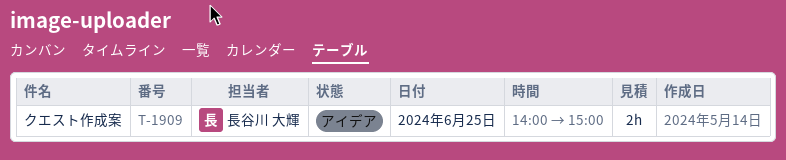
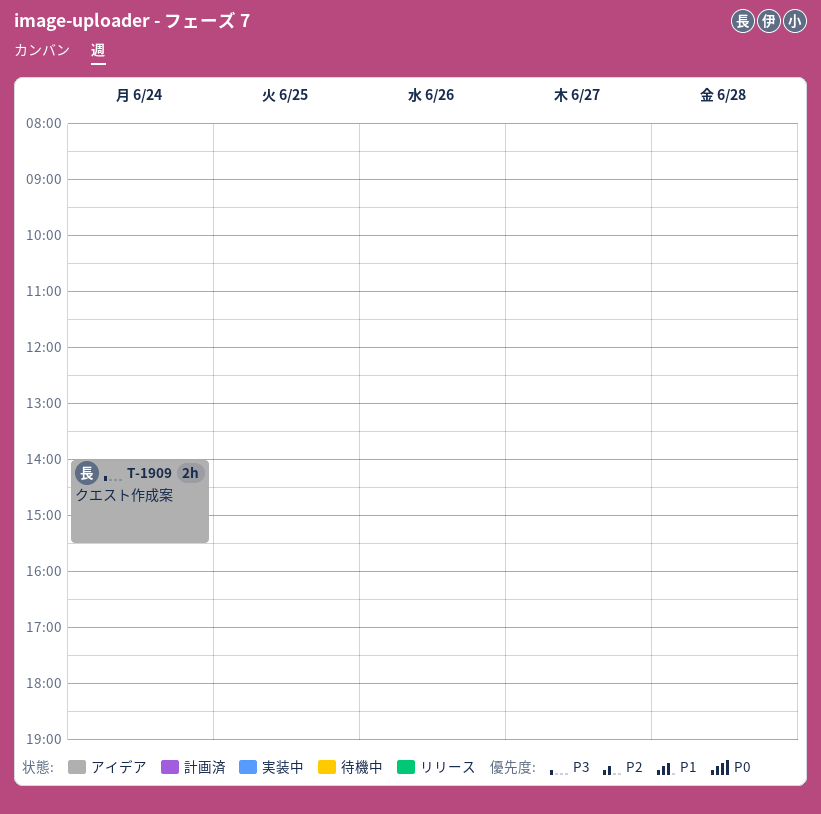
T-1909, day: Jun 25 -> Jun 24
T-1909, ends: 15:00 -> 15:30

